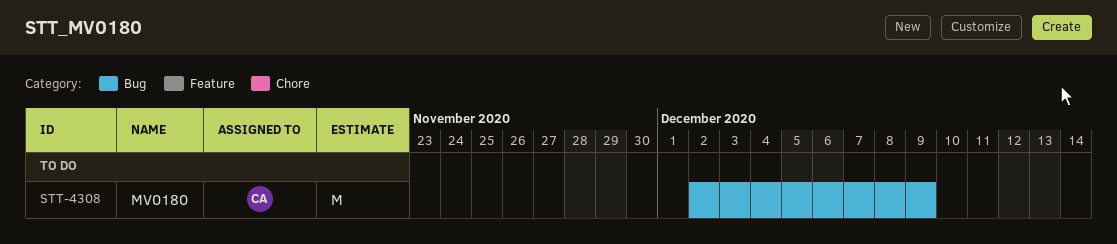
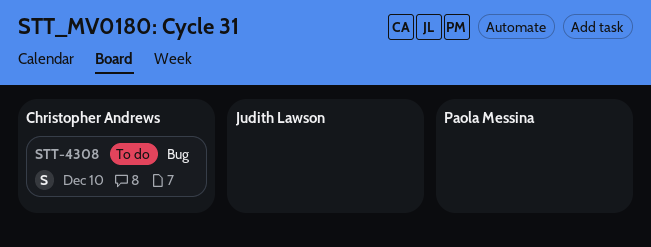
STT-4308, estimate: M -> S
STT-4308, due: Dec 9 -> Dec 10

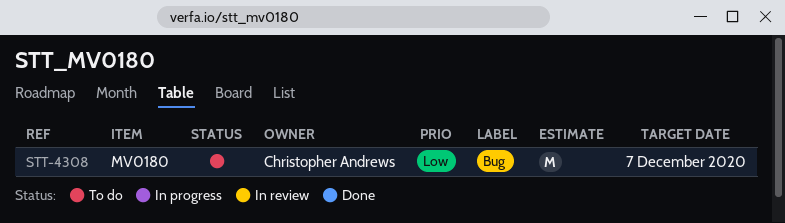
STT-4308, estimate: S -> M
STT-4308, due: Dec 10 -> Dec 7

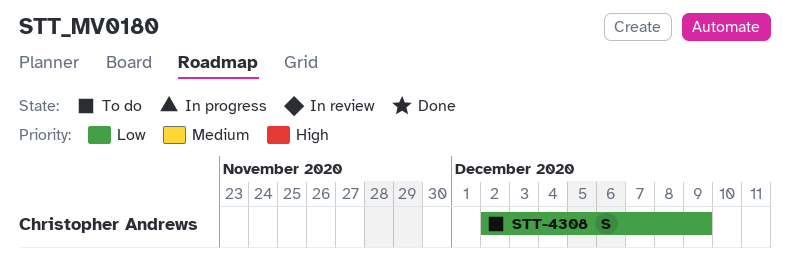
STT-4308, estimate: M -> S
STT-4308, due: Dec 7 -> Dec 9

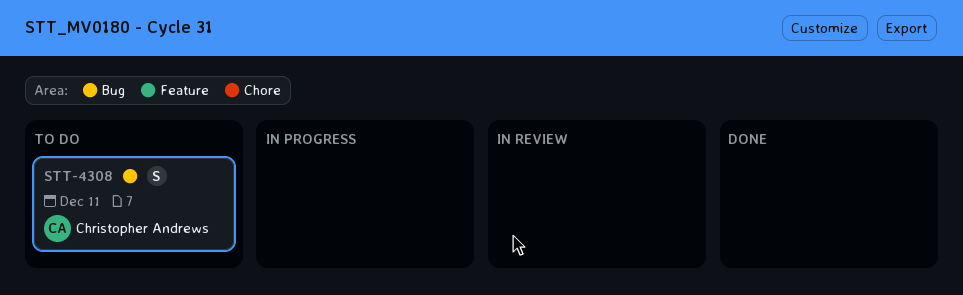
STT-4308, due: Dec 9 -> Dec 11

